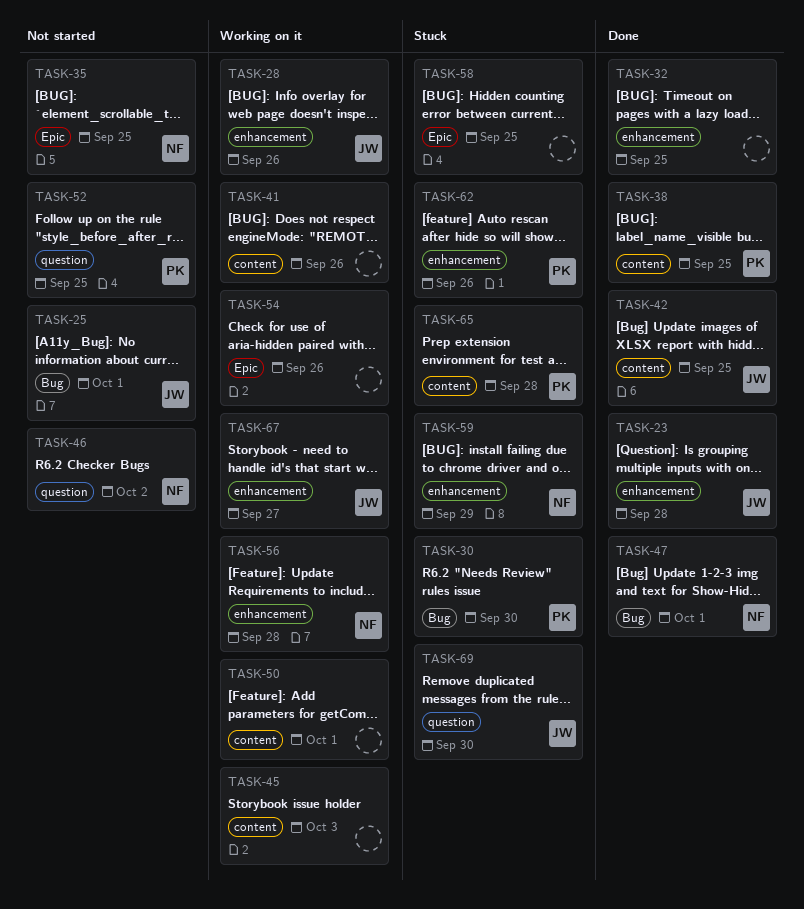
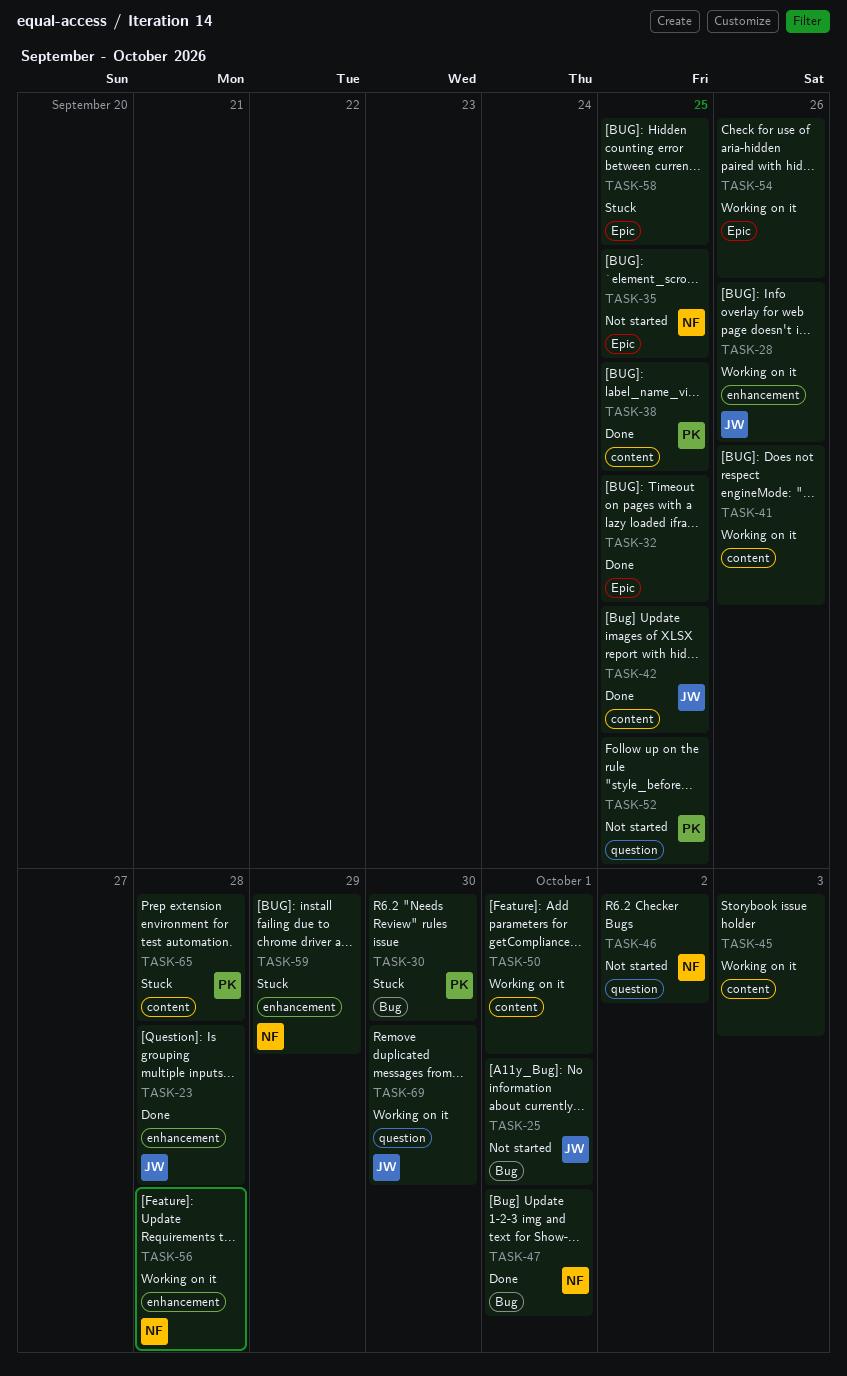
TASK-32, label: enhancement -> Epic
TASK-62: present -> none
TASK-67: present -> none
TASK-69, status: Stuck -> Working on it

